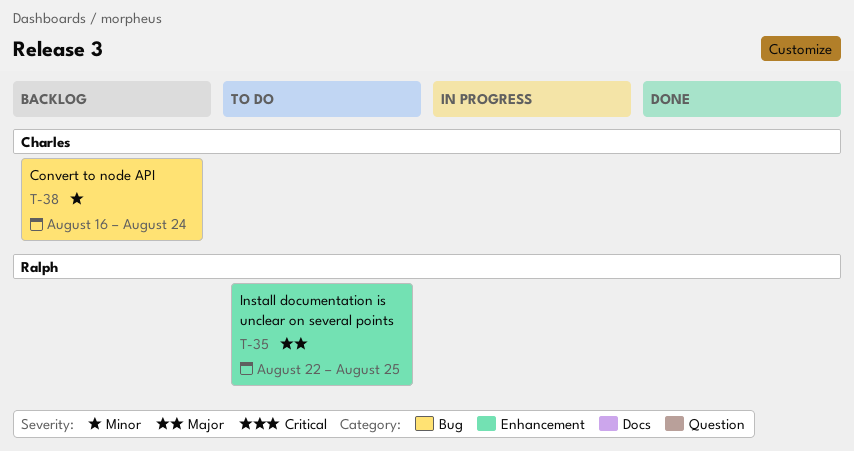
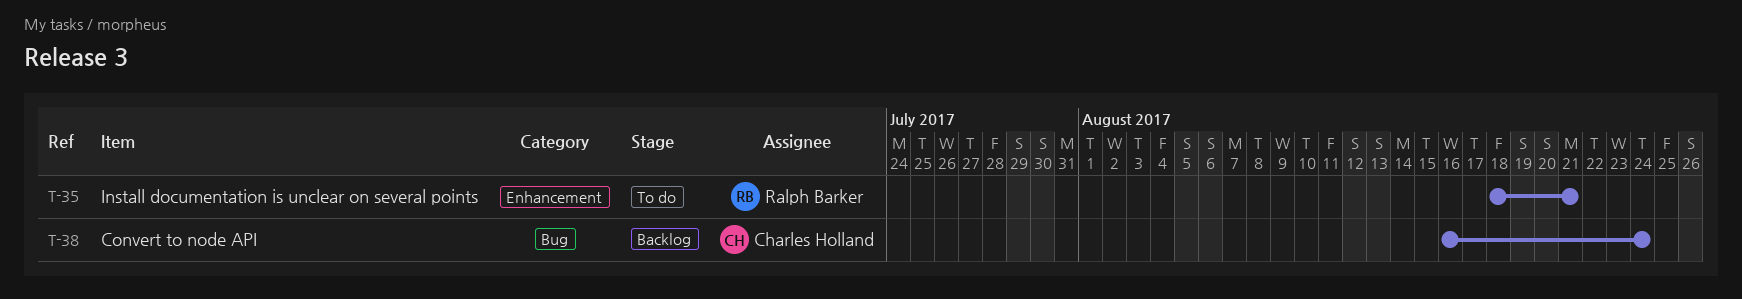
T-35, start: Aug 22 -> Aug 18
T-35, due: Aug 25 -> Aug 21

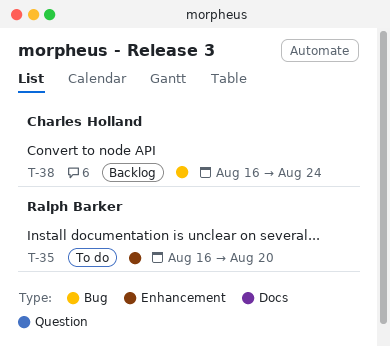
T-35, start: Aug 18 -> Aug 16
T-35, due: Aug 21 -> Aug 20

